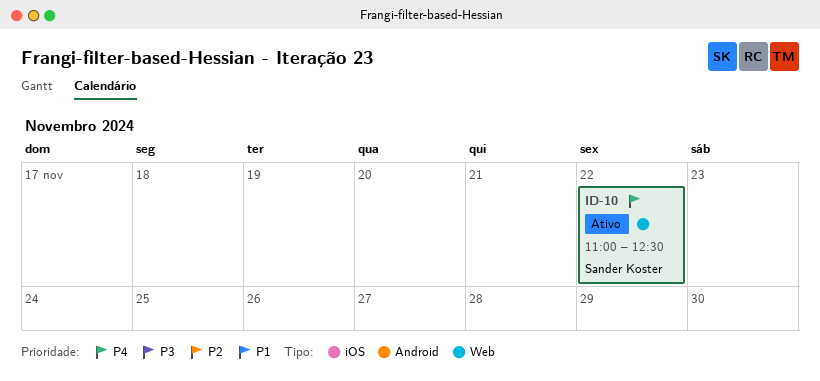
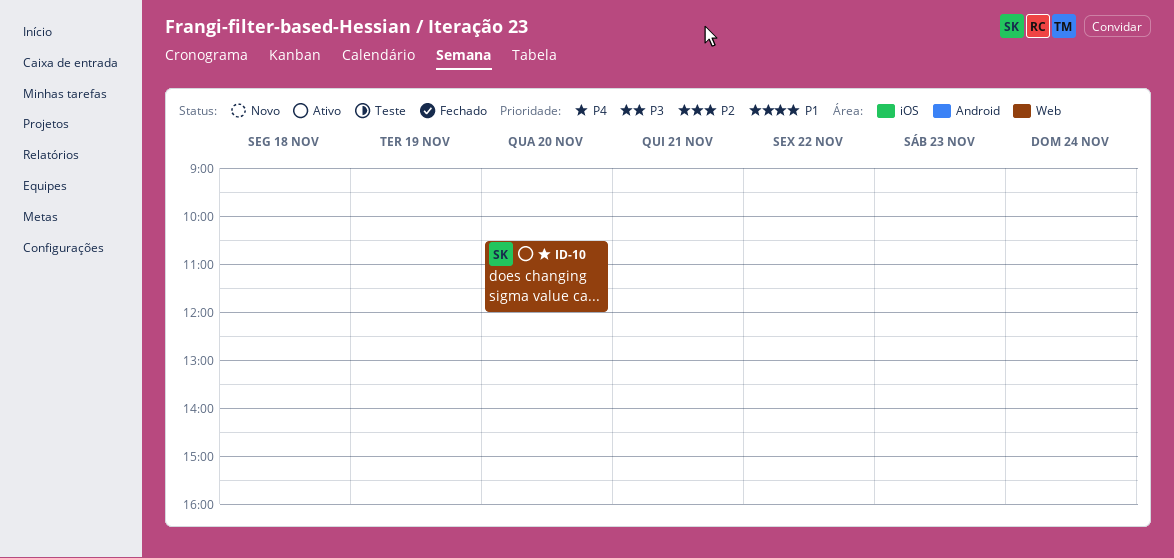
ID-10, day: Nov 22 -> Nov 20
ID-10, begins: 11:00 -> 10:30
ID-10, ends: 12:30 -> 12:00

